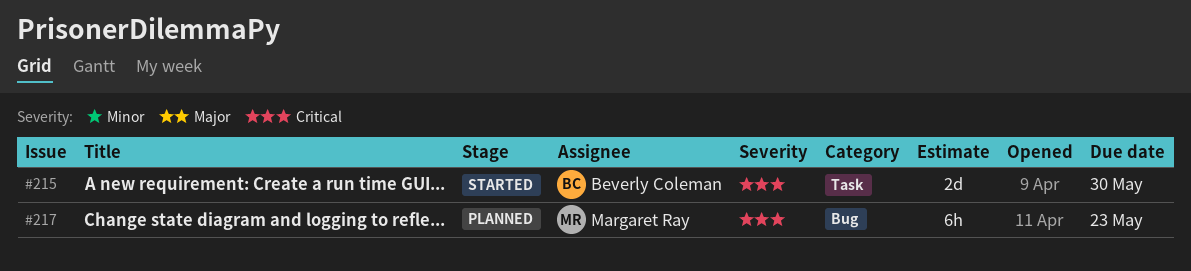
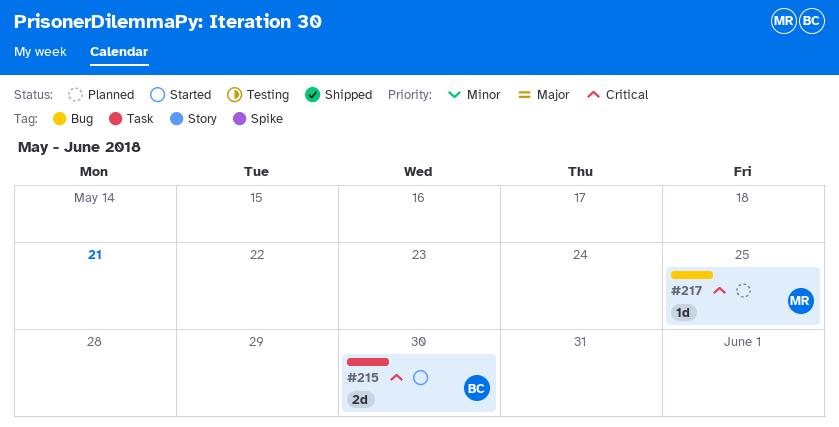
#217, estimate: 6h -> 1d
#217, due: May 23 -> May 25

